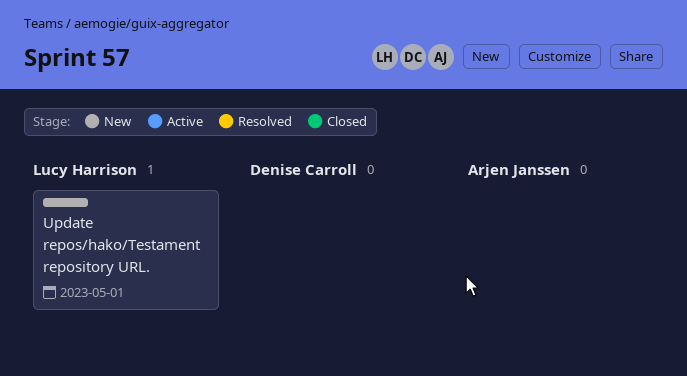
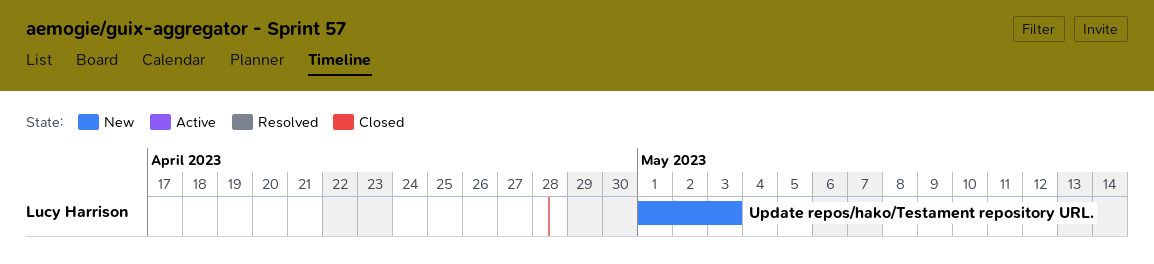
Update repos/hako/Testament repository URL., due: May 1 -> May 3

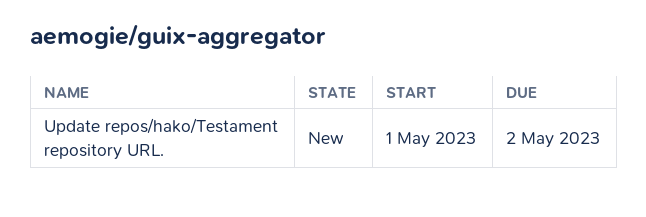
Update repos/hako/Testament repository URL., due: May 3 -> May 2

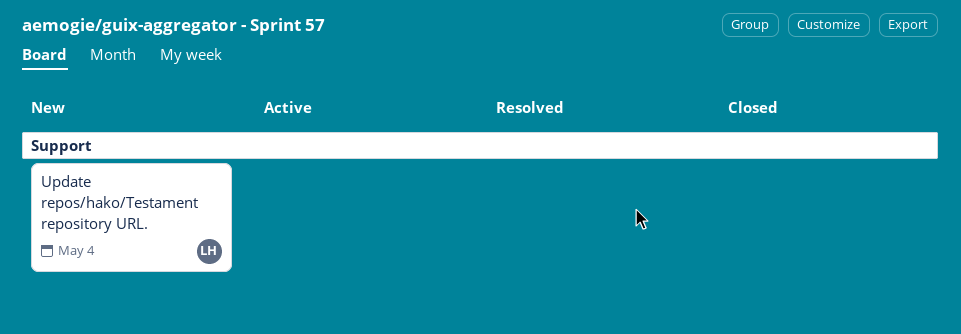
Update repos/hako/Testament repository URL., due: May 2 -> May 4

